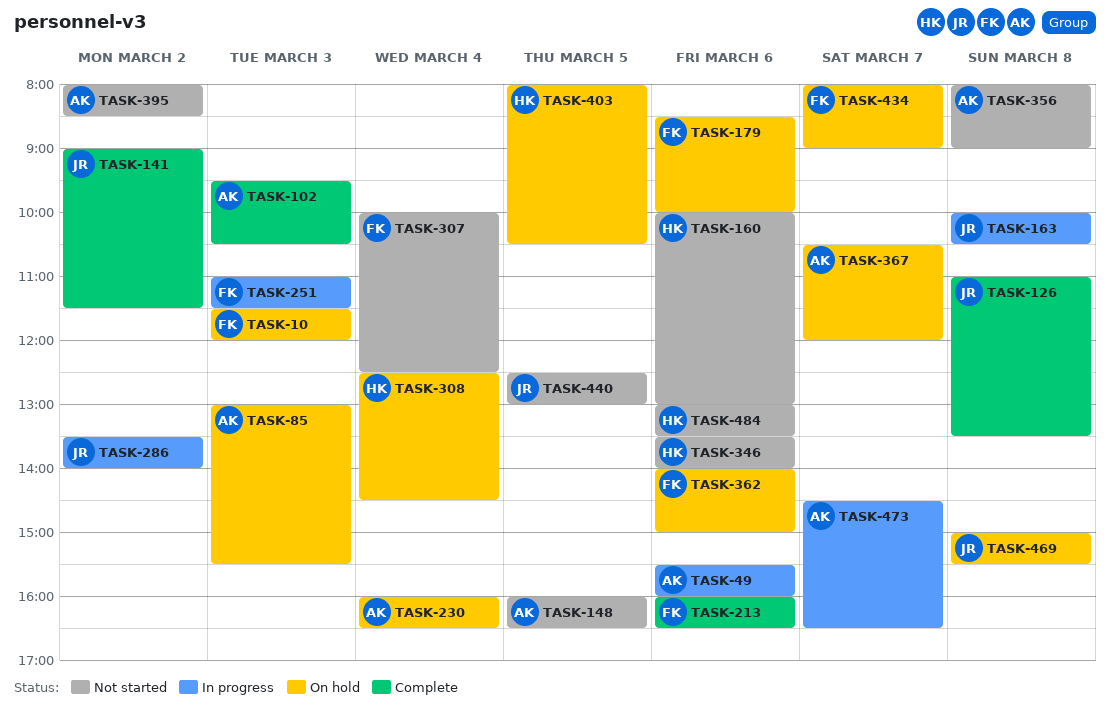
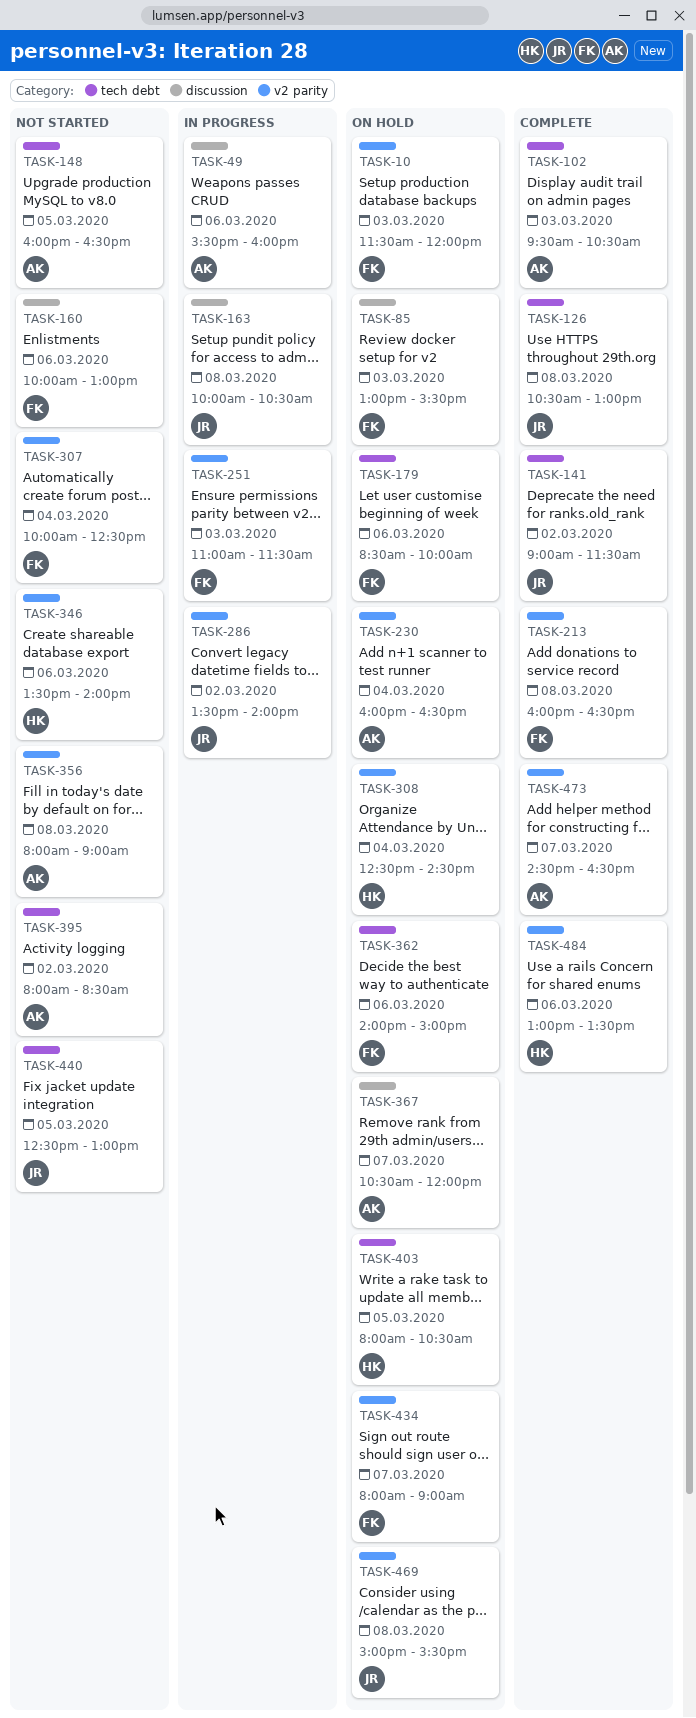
TASK-85, owner: AK -> FK
TASK-126, begins: 11:00 -> 10:30
TASK-126, ends: 13:30 -> 13:00
TASK-160, owner: HK -> FK
TASK-213, day: Mar 6 -> Mar 8
TASK-473, status: In progress -> Complete
TASK-484, status: Not started -> Complete

